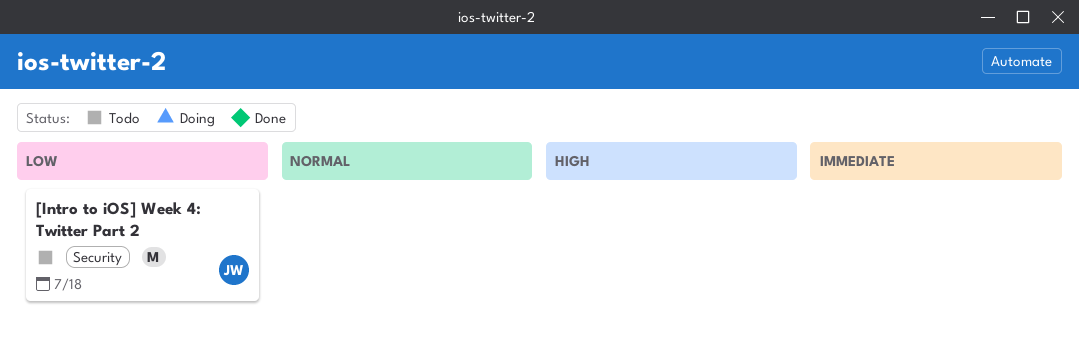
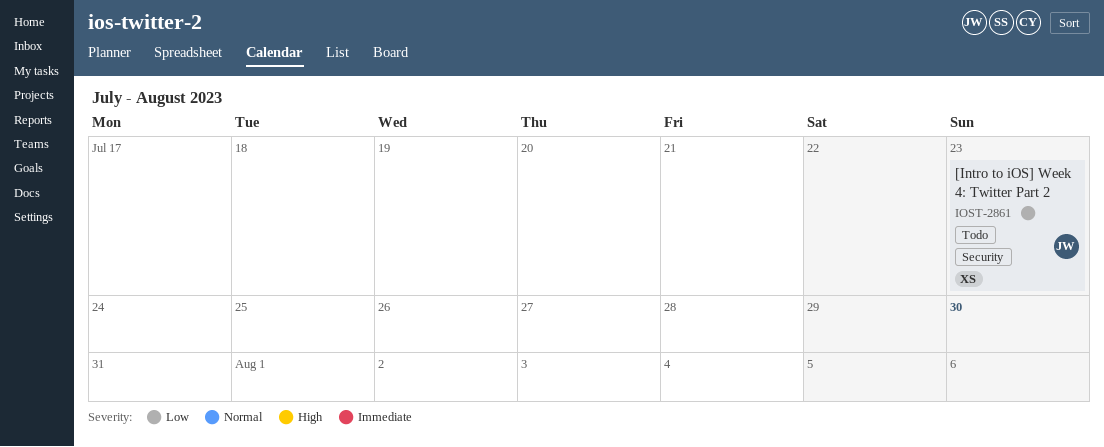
[Intro to iOS] Week 4: Twitter Part 2, estimate: M -> XS
[Intro to iOS] Week 4: Twitter Part 2, due: Jul 18 -> Jul 23

